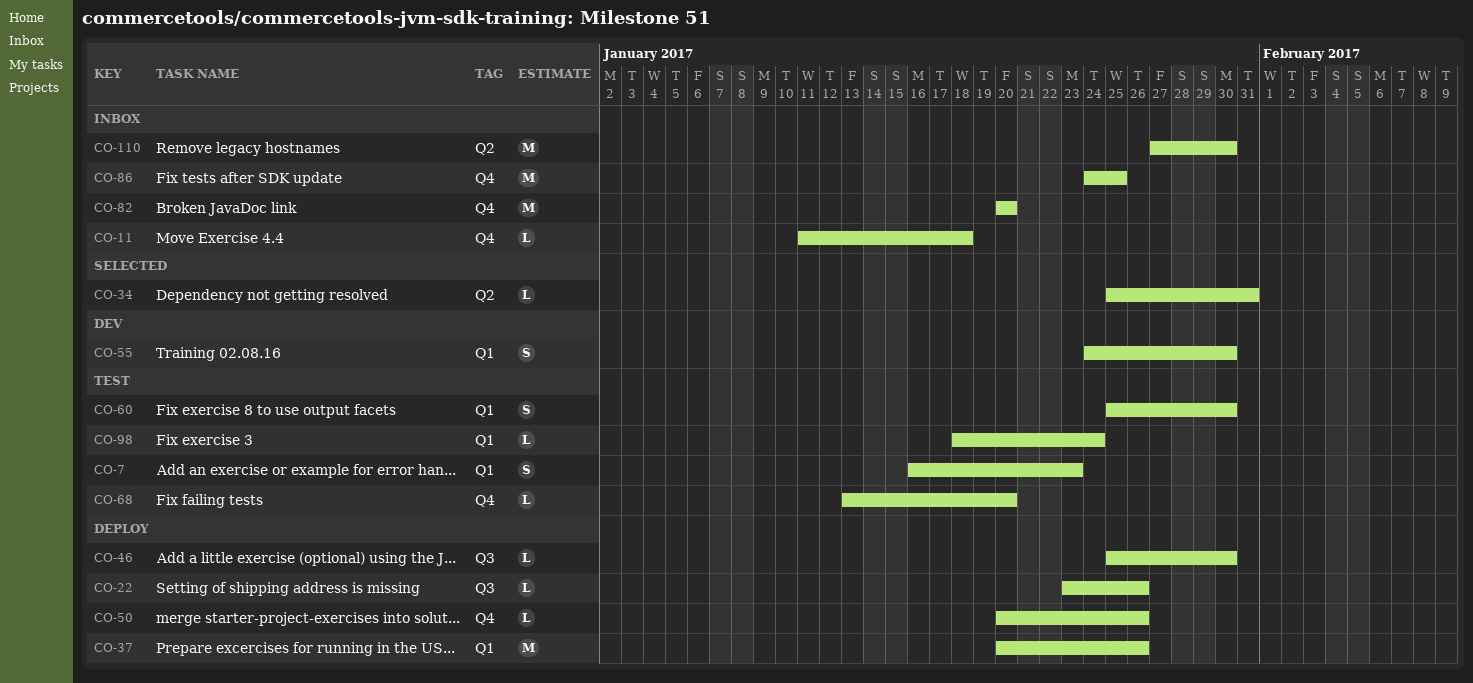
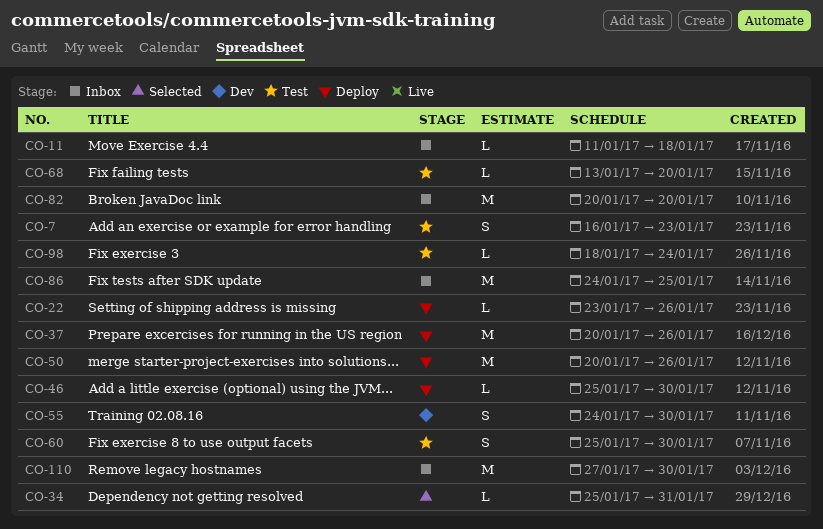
CO-50, estimate: L -> M

